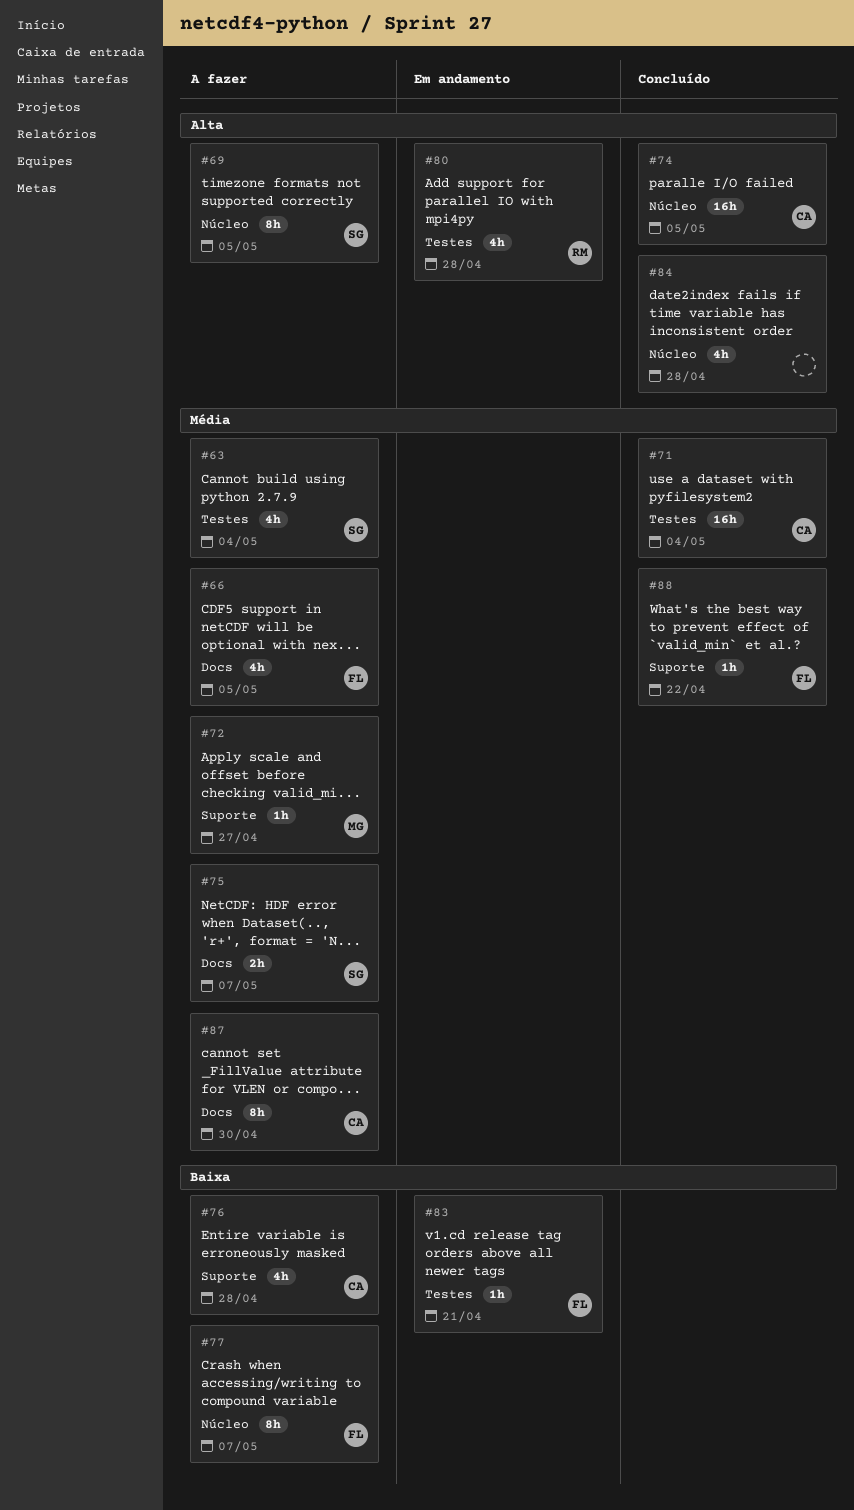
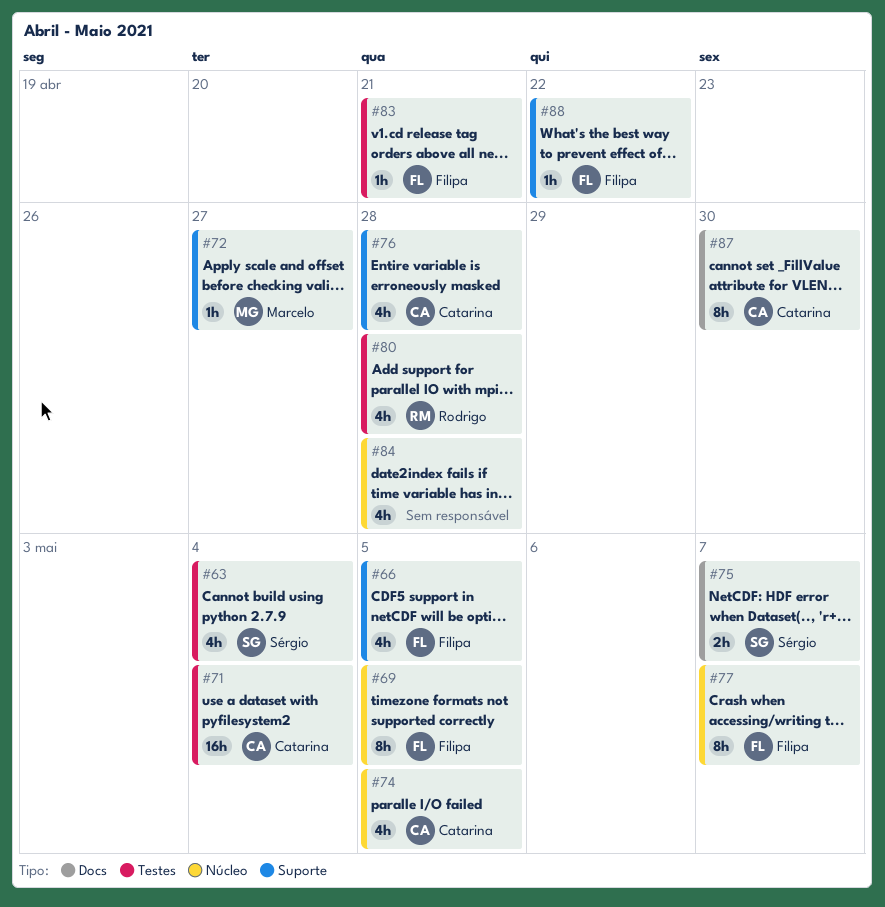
#66, label: Docs -> Suporte
#69, owner: Sérgio -> Filipa
#74, estimate: 16h -> 4h

